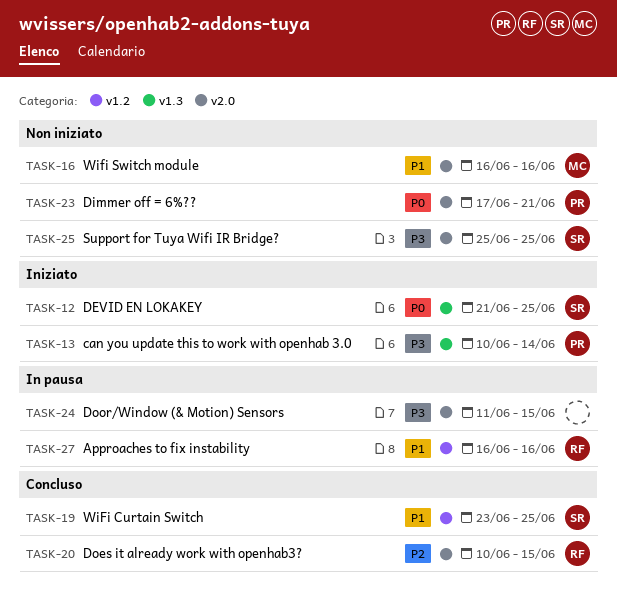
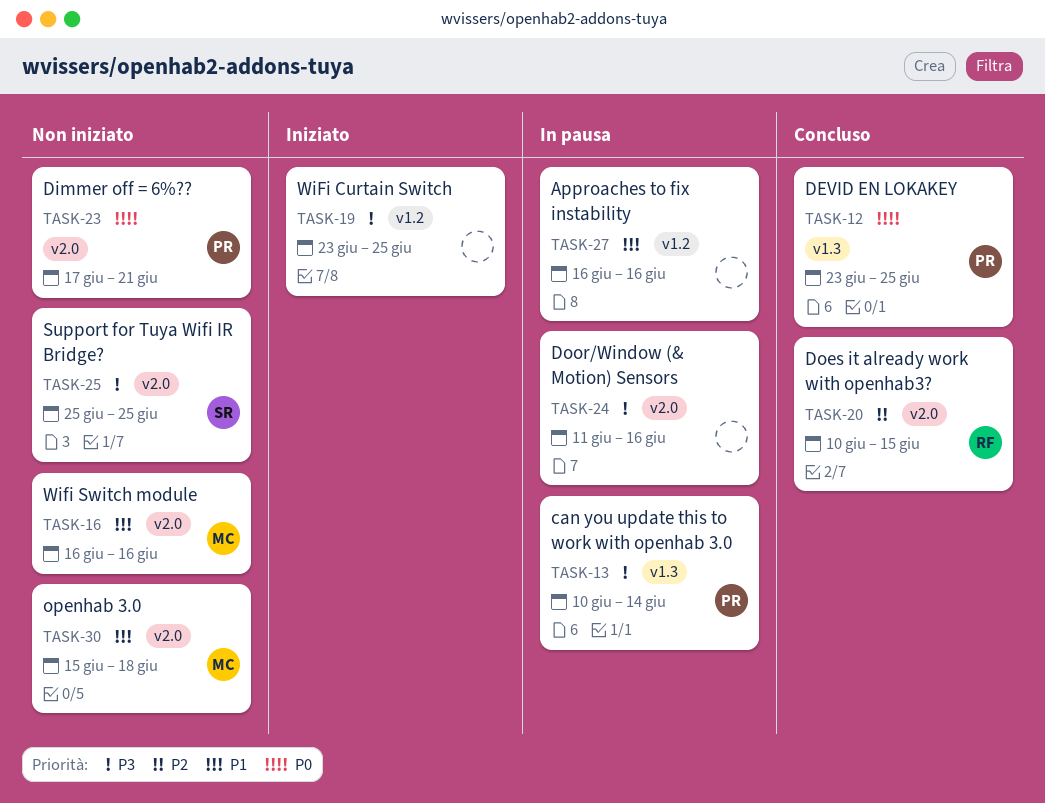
TASK-12, status: Iniziato -> Concluso
TASK-12, owner: SR -> PR
TASK-12, start: Jun 21 -> Jun 23
TASK-13, status: Iniziato -> In pausa
TASK-19, status: Concluso -> Iniziato
TASK-19, owner: SR -> none
TASK-19, priority: P1 -> P3
TASK-24, due: Jun 15 -> Jun 16
TASK-27, owner: RF -> none
TASK-30: none -> present

